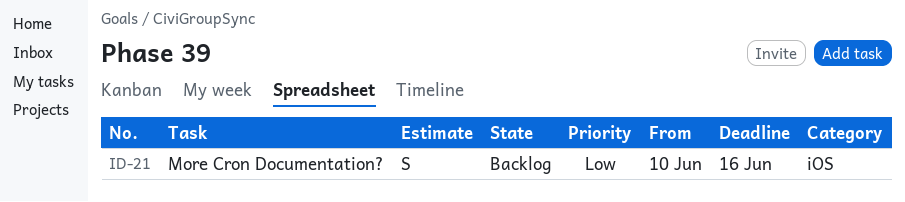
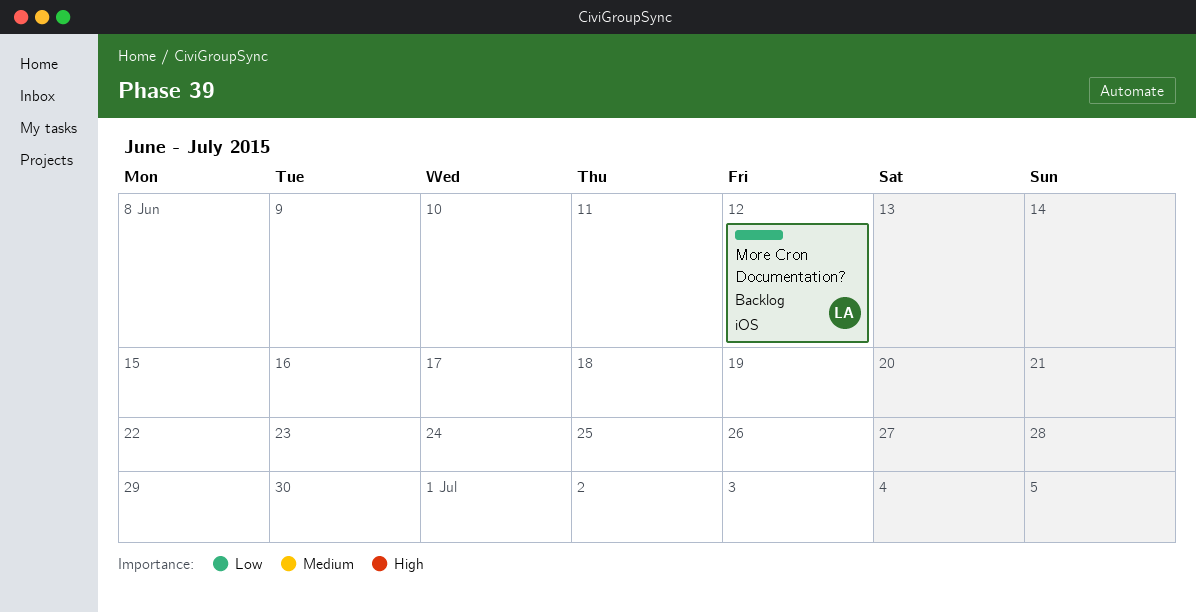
More Cron Documentation?, due: Jun 16 -> Jun 12

